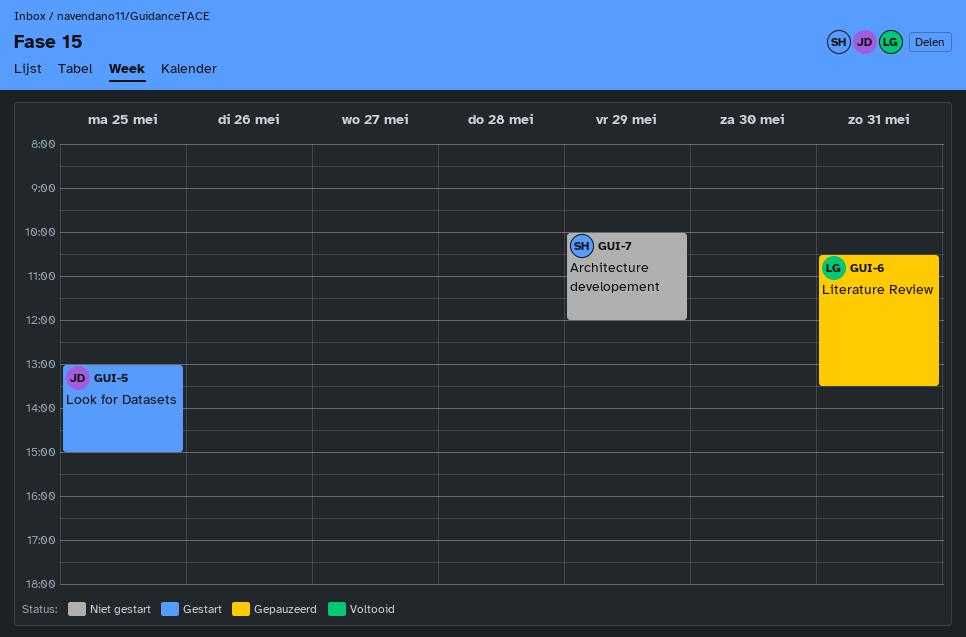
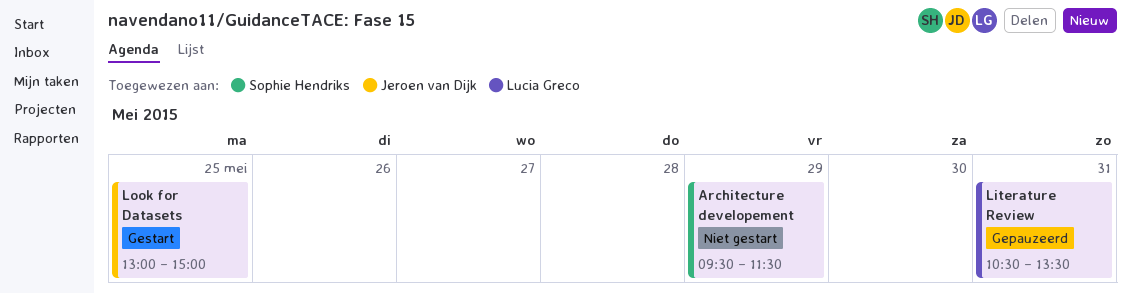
Architecture developement, begins: 10:00 -> 09:30
Architecture developement, ends: 12:00 -> 11:30

